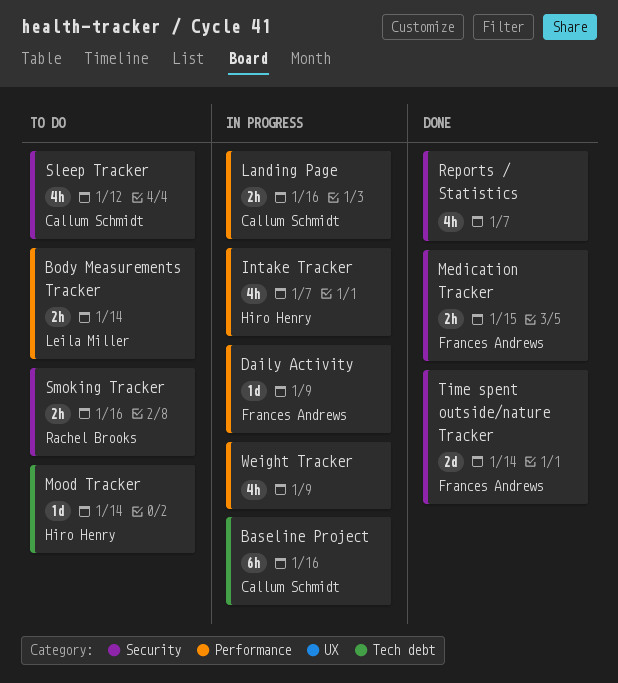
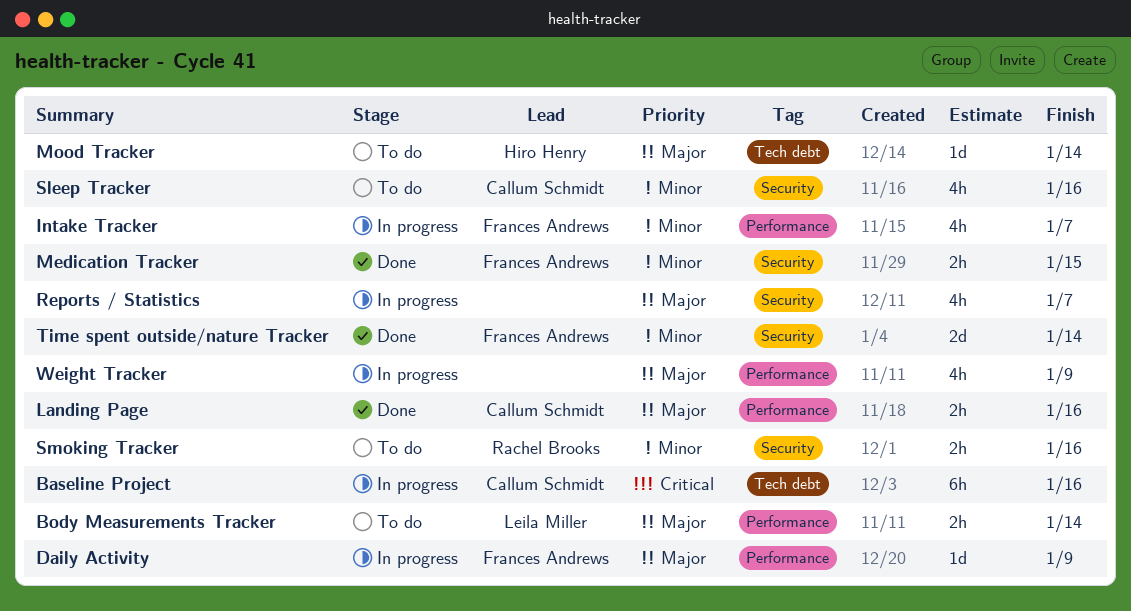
Intake Tracker, owner: Hiro Henry -> Frances Andrews
Landing Page, status: In progress -> Done
Reports / Statistics, status: Done -> In progress
Sleep Tracker, due: Jan 12 -> Jan 16

